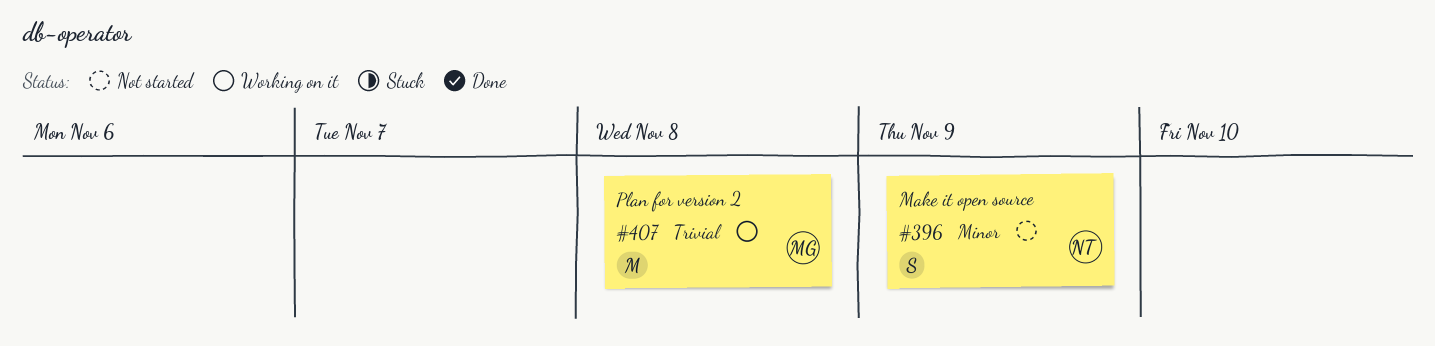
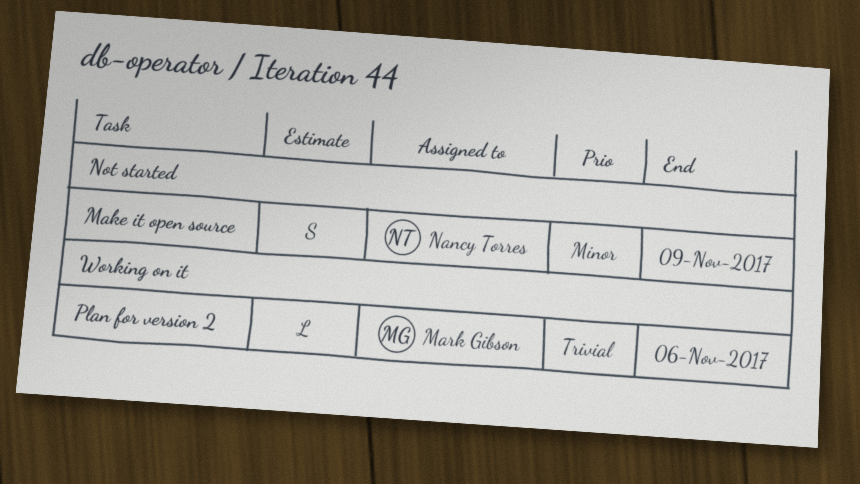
Plan for version 2, estimate: M -> L
Plan for version 2, due: Nov 8 -> Nov 6

